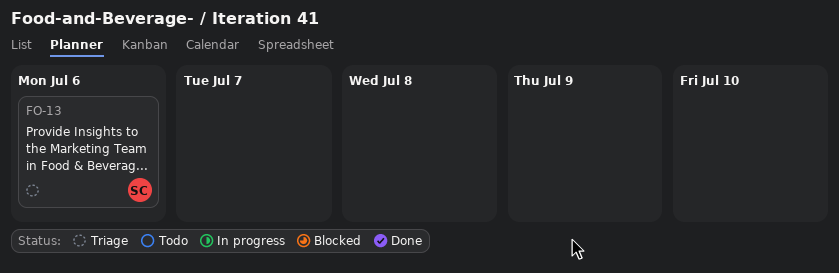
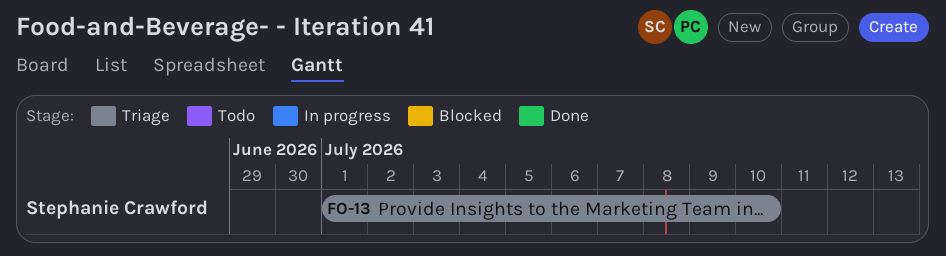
FO-13, due: Jul 6 -> Jul 10

